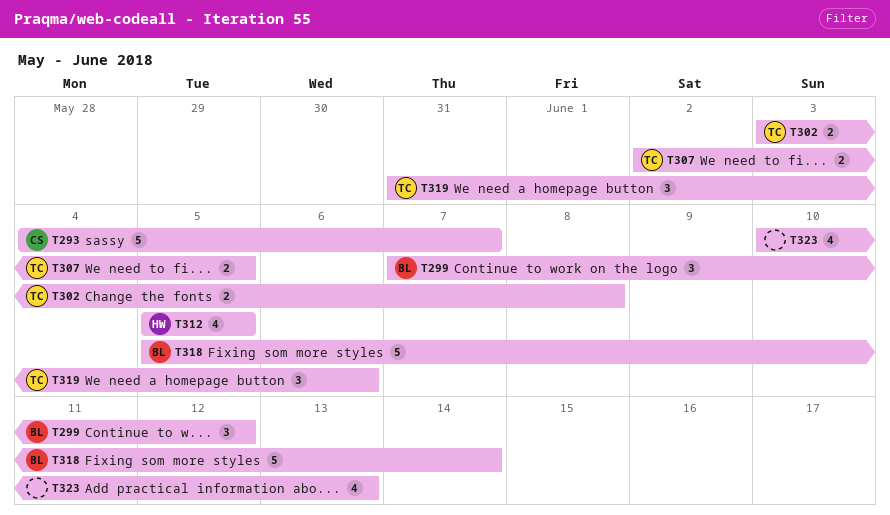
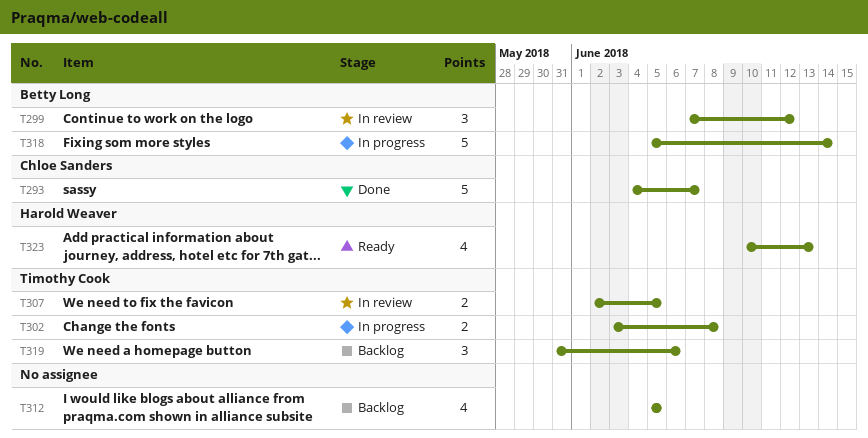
T312, owner: Harold Weaver -> none
T323, owner: none -> Harold Weaver

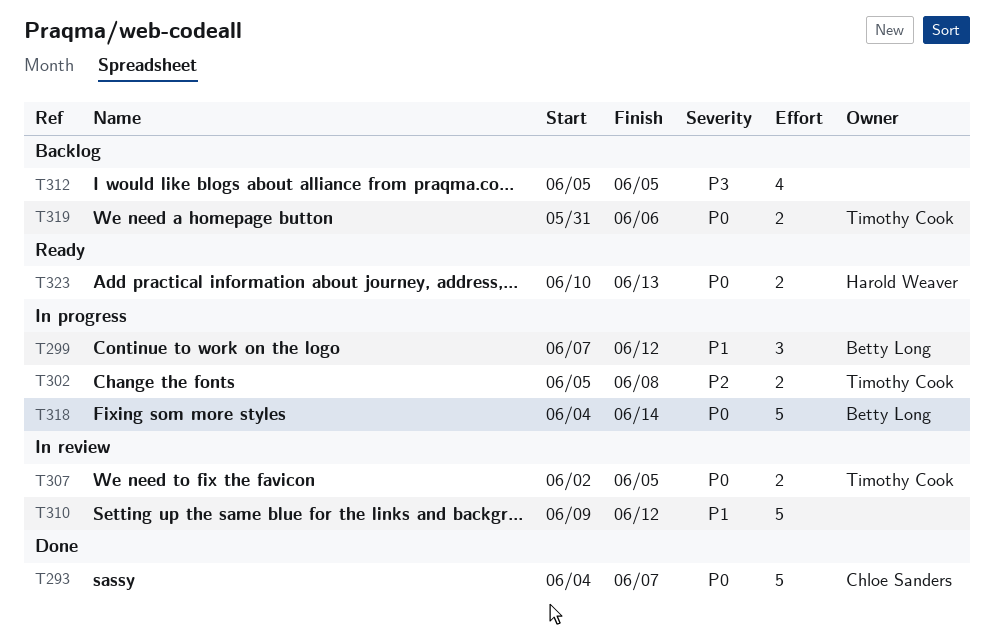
T299, status: In review -> In progress
T302, start: Jun 3 -> Jun 5
T310: none -> present
T318, start: Jun 5 -> Jun 4
T319, estimate: 3 -> 2
T323, estimate: 4 -> 2

